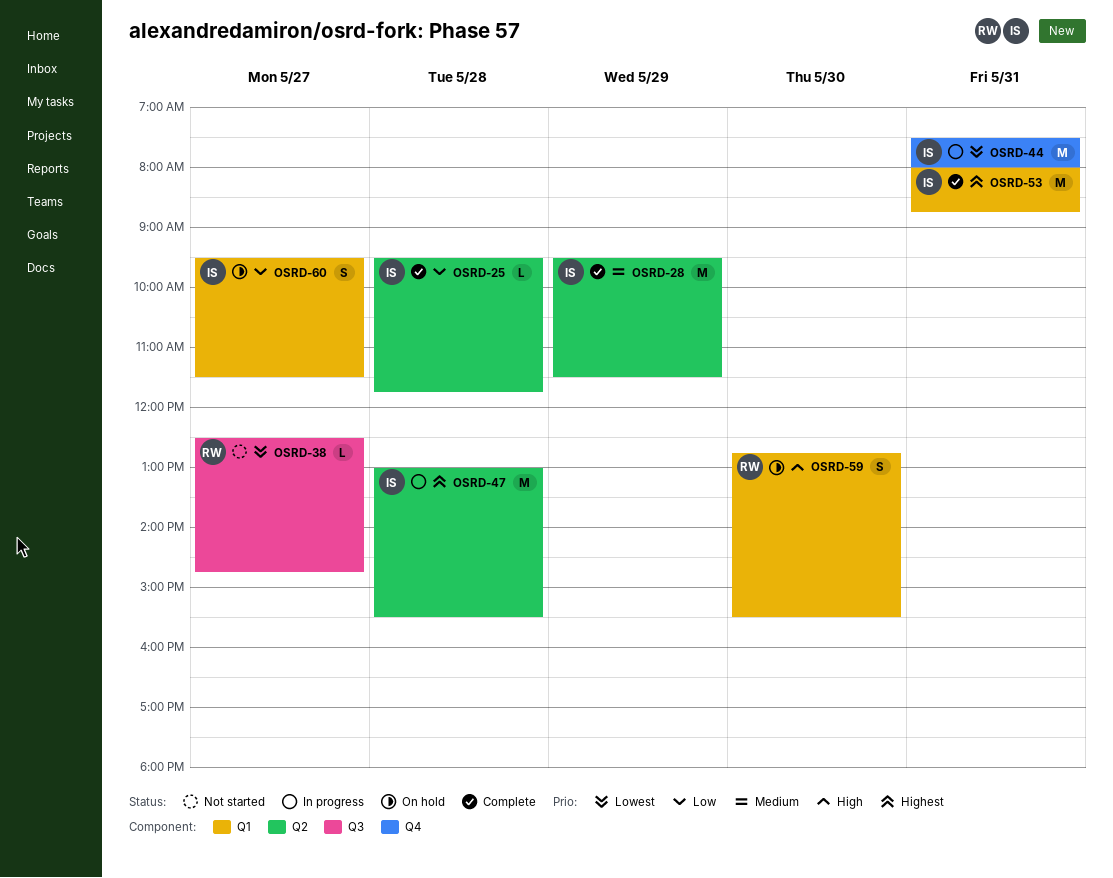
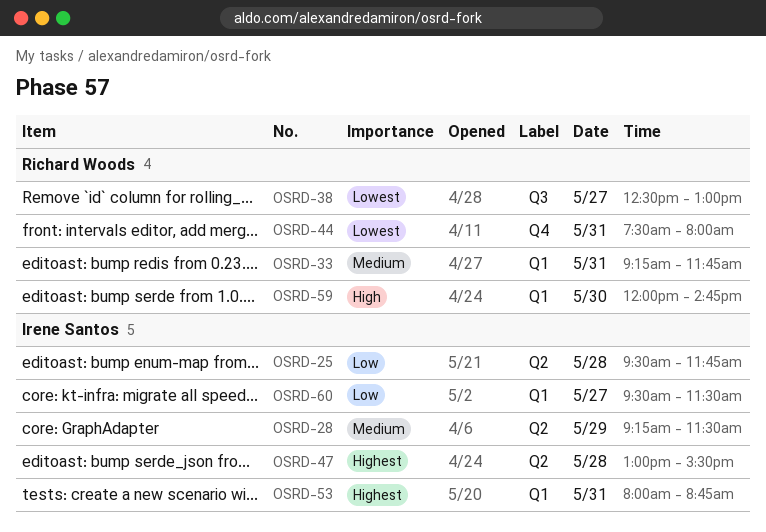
OSRD-28, begins: 09:30 -> 09:15
OSRD-33: none -> present
OSRD-38, ends: 14:45 -> 13:00
OSRD-44, owner: Irene Santos -> Richard Woods
OSRD-59, begins: 12:45 -> 12:00
OSRD-59, ends: 15:30 -> 14:45

